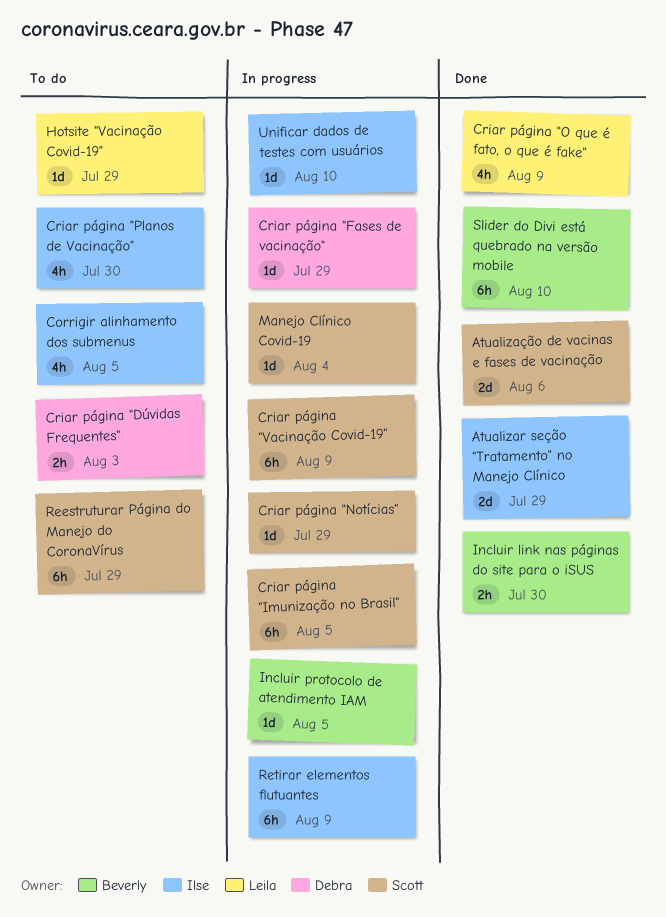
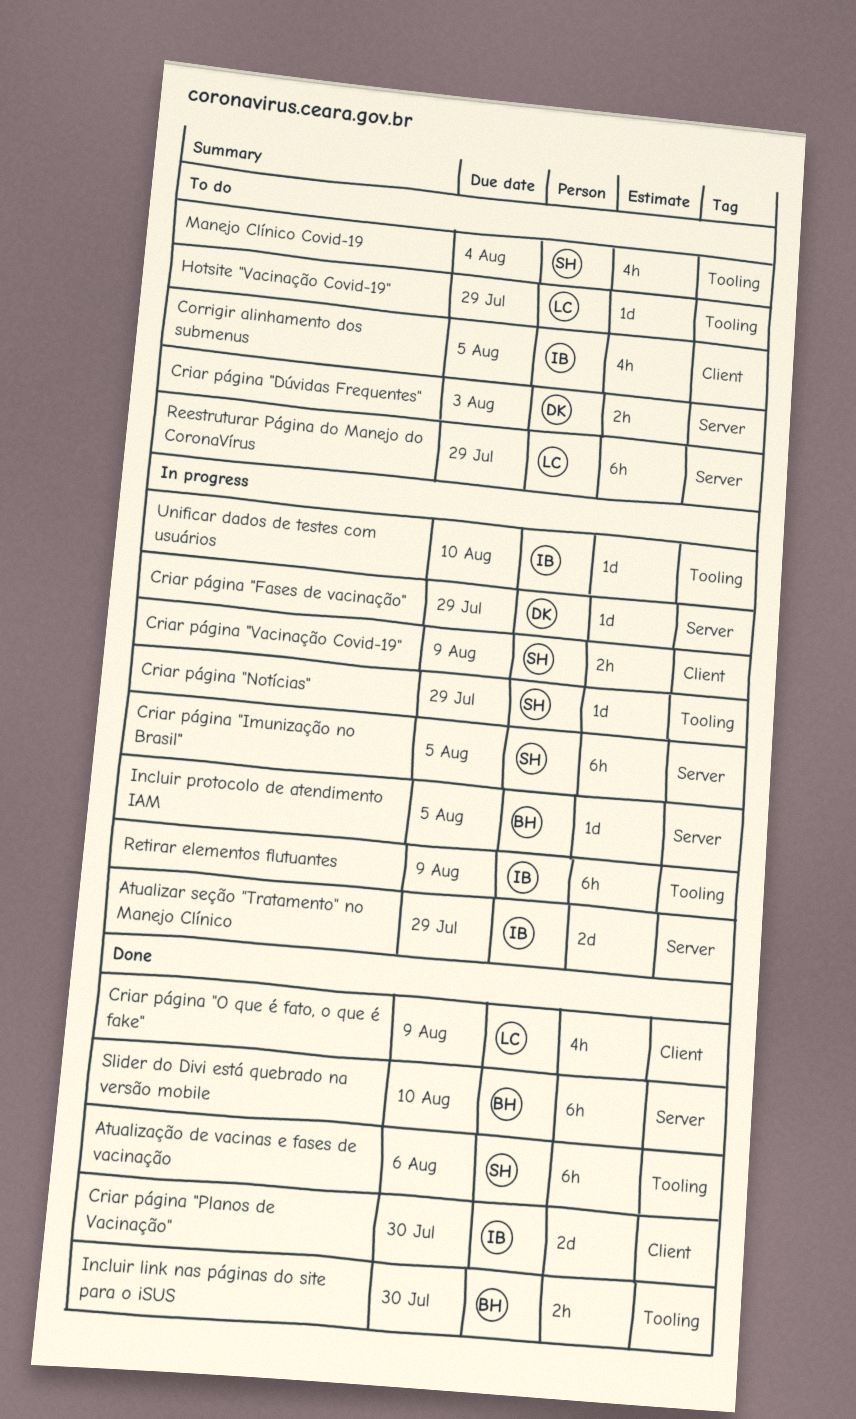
Atualizar seção "Tratamento" no Manejo Clínico, status: Done -> In progress
Atualização de vacinas e fases de vacinação, estimate: 2d -> 6h
Criar página "Planos de Vacinação", status: To do -> Done
Criar página "Planos de Vacinação", estimate: 4h -> 2d
Criar página "Vacinação Covid-19", estimate: 6h -> 2h
Manejo Clínico Covid-19, status: In progress -> To do
Manejo Clínico Covid-19, estimate: 1d -> 4h
Reestruturar Página do Manejo do CoronaVírus, owner: Scott -> Leila

